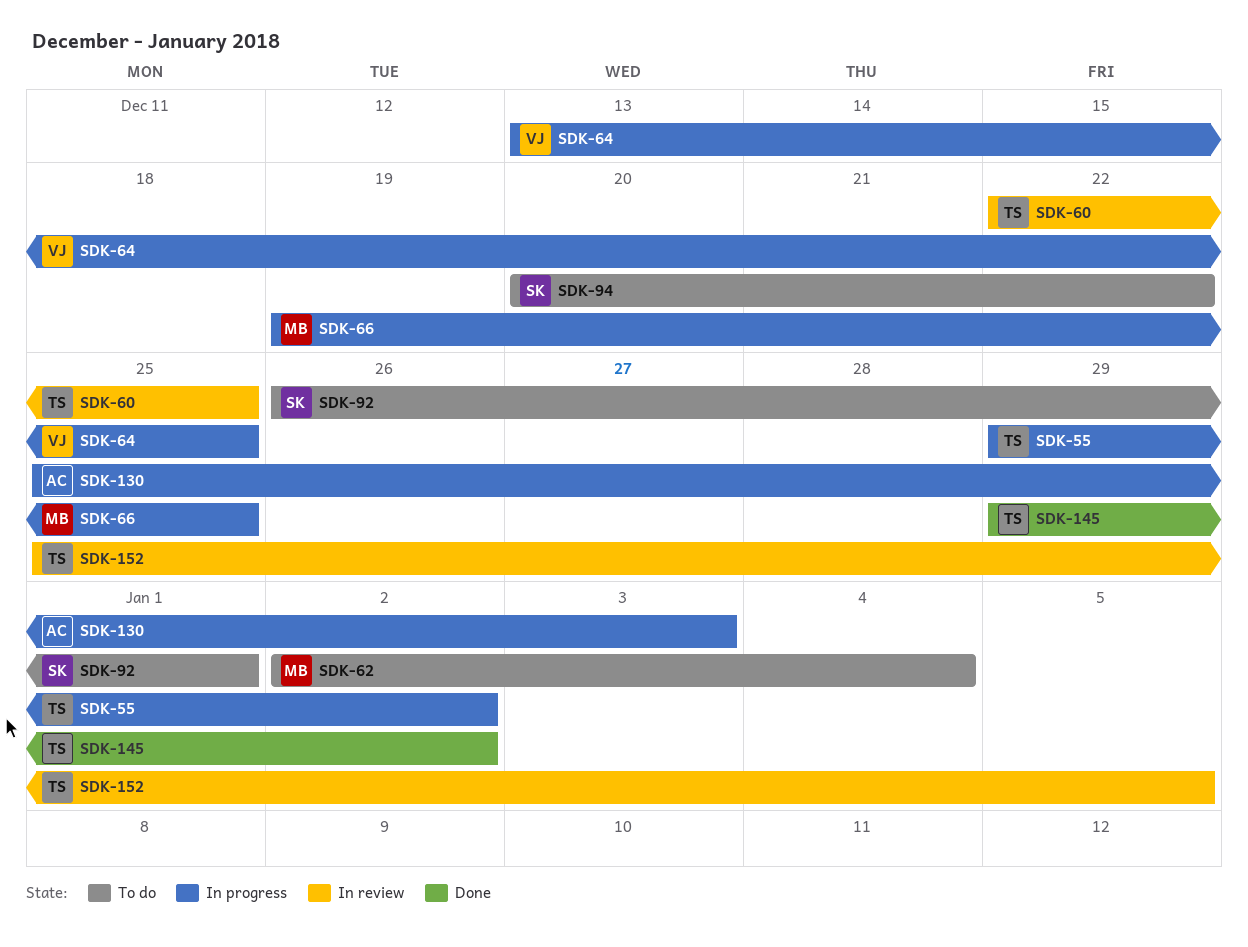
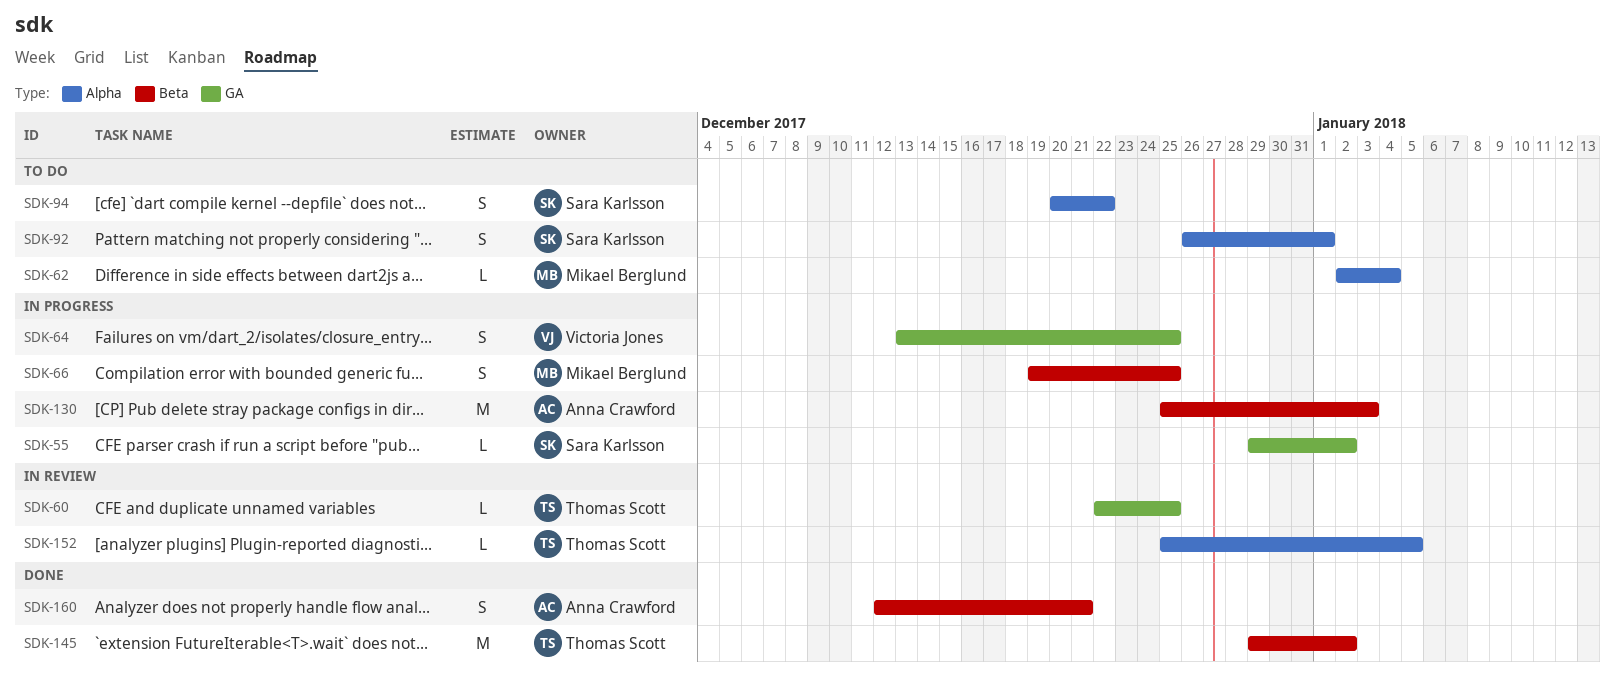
SDK-55, owner: Thomas Scott -> Sara Karlsson
SDK-160: none -> present

